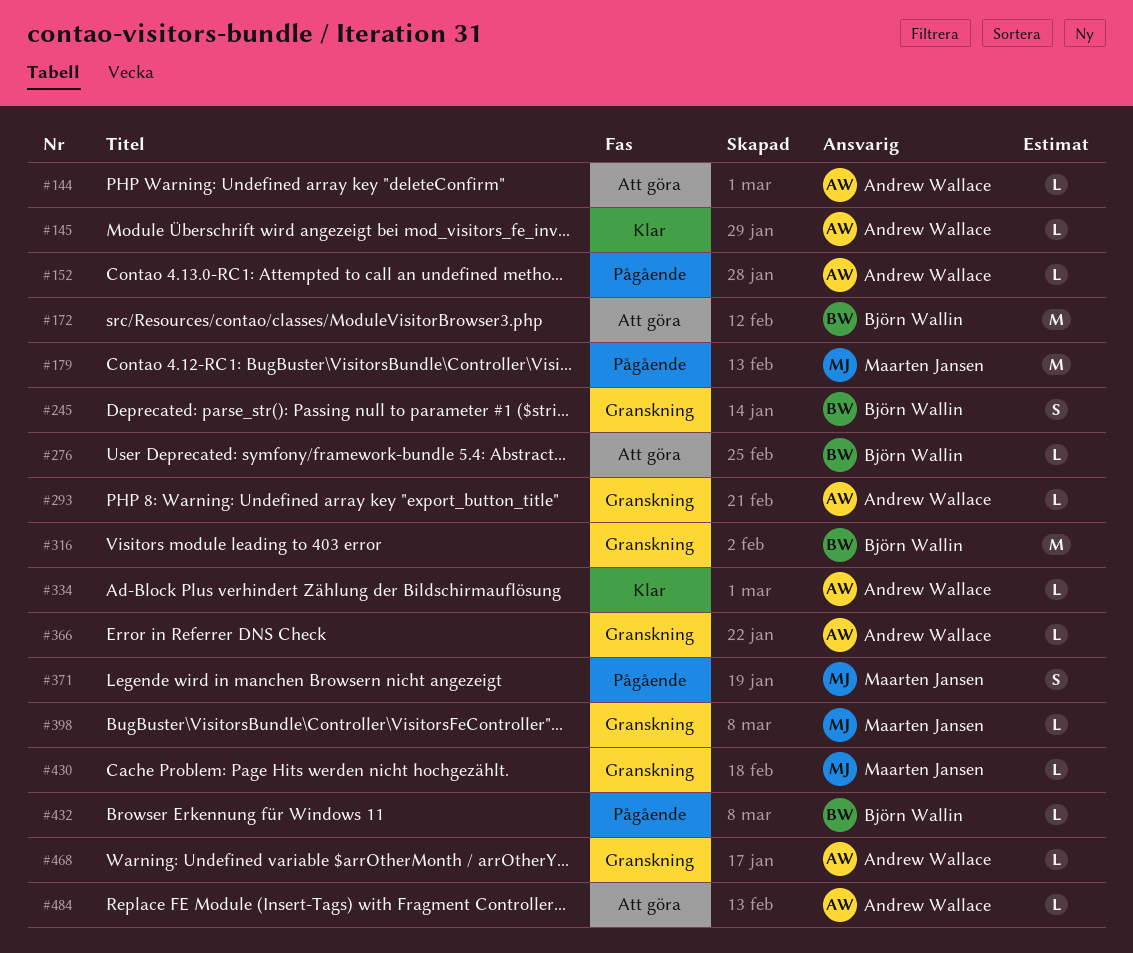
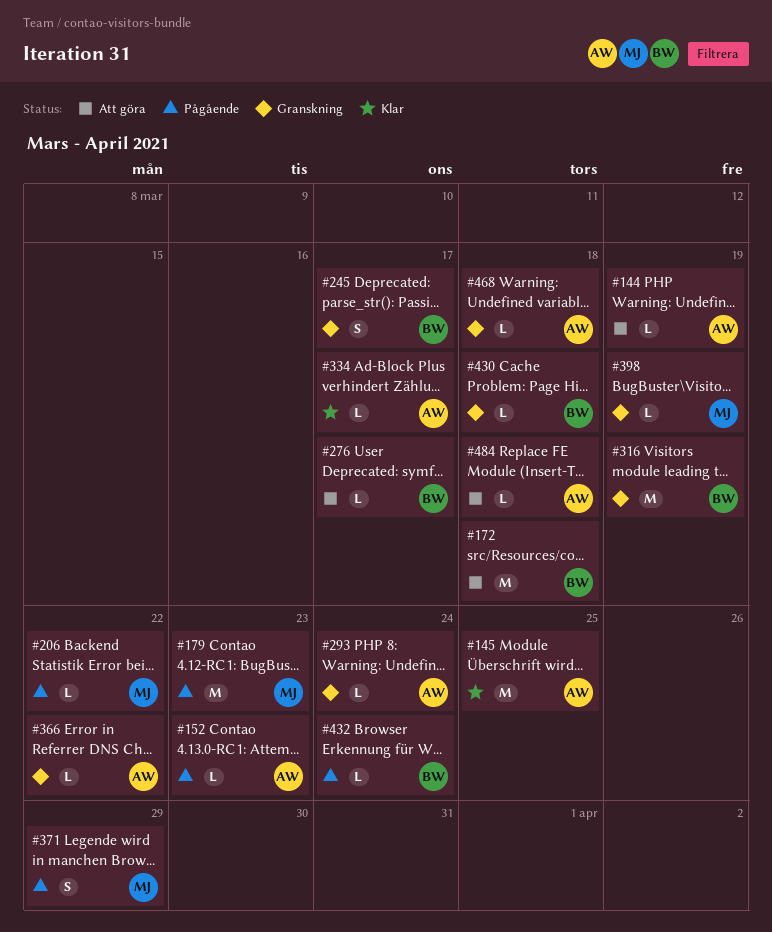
#145, estimate: L -> M
#206: none -> present
#430, owner: Maarten Jansen -> Björn Wallin

